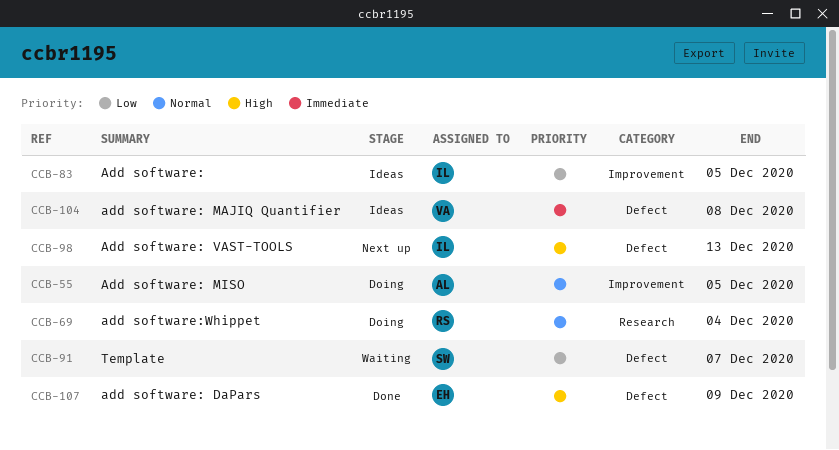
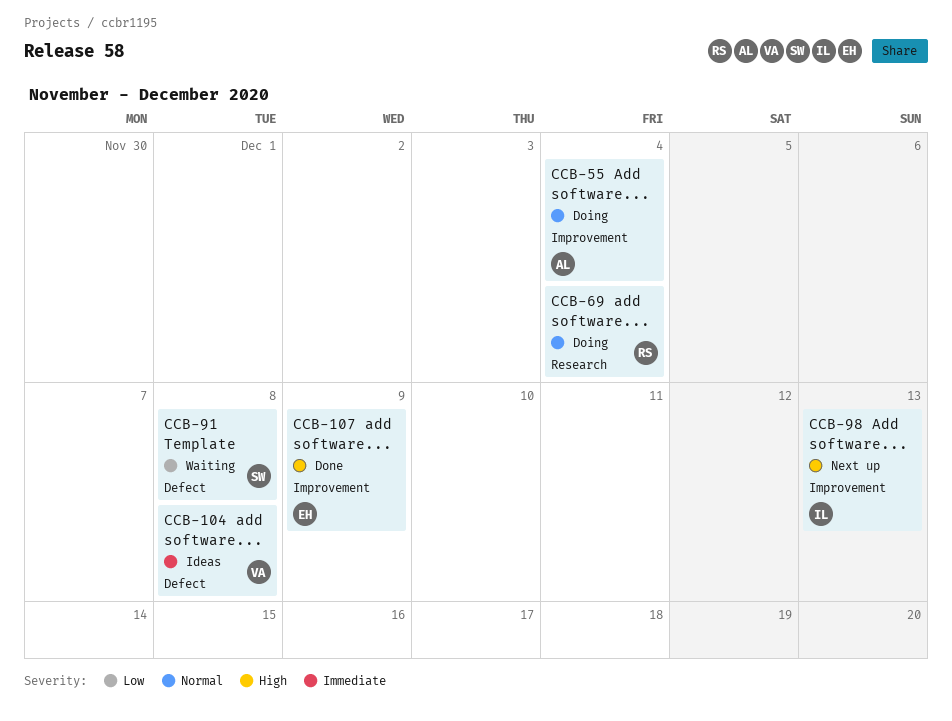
CCB-55, due: Dec 5 -> Dec 4
CCB-83: present -> none
CCB-91, due: Dec 7 -> Dec 8
CCB-98, label: Defect -> Improvement
CCB-107, label: Defect -> Improvement

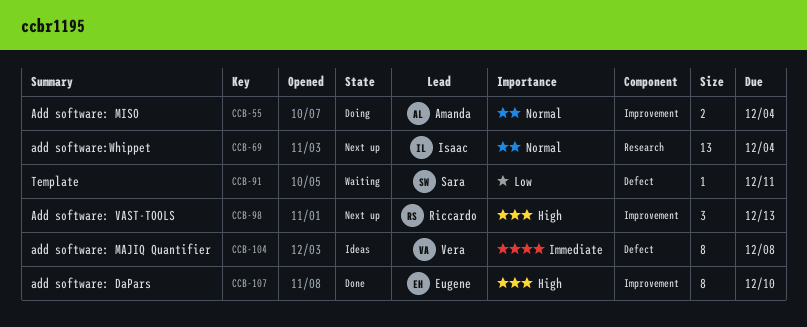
CCB-69, status: Doing -> Next up
CCB-69, owner: Riccardo -> Isaac
CCB-91, due: Dec 8 -> Dec 11
CCB-98, owner: Isaac -> Riccardo
CCB-107, due: Dec 9 -> Dec 10

